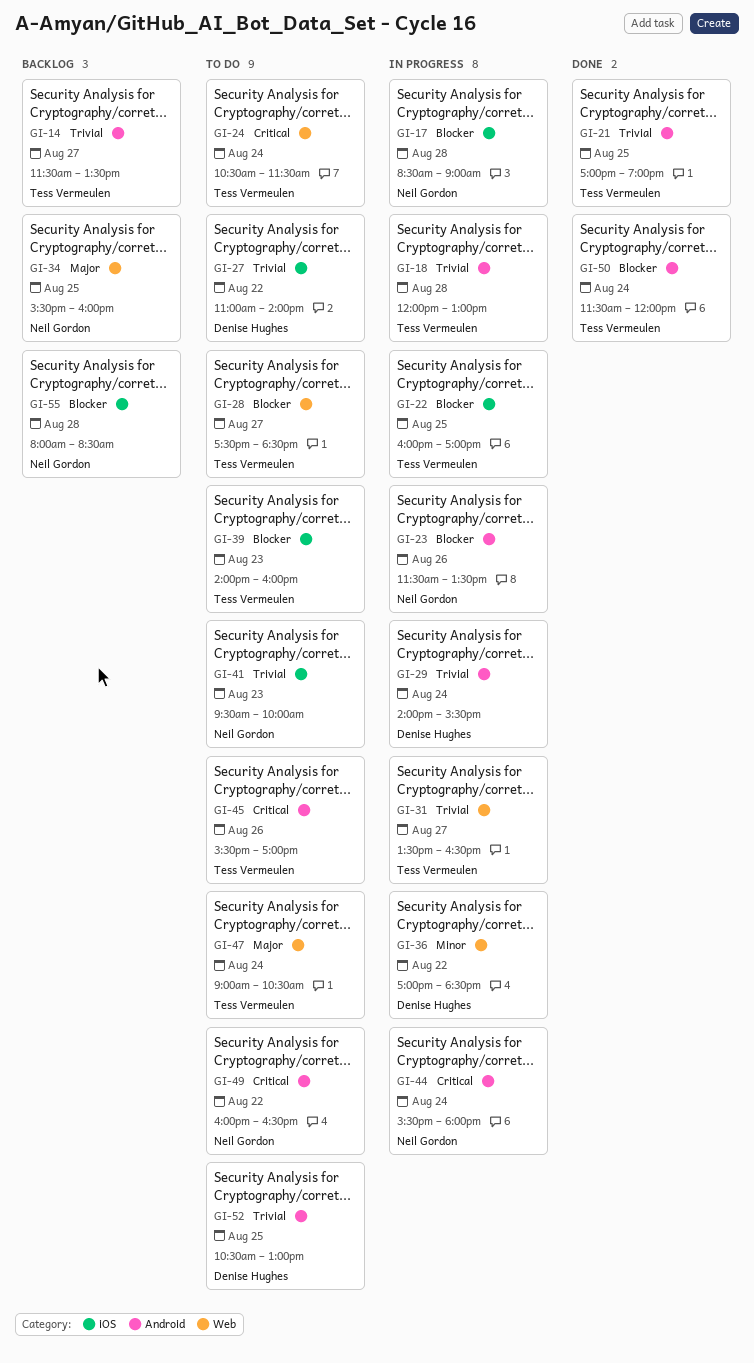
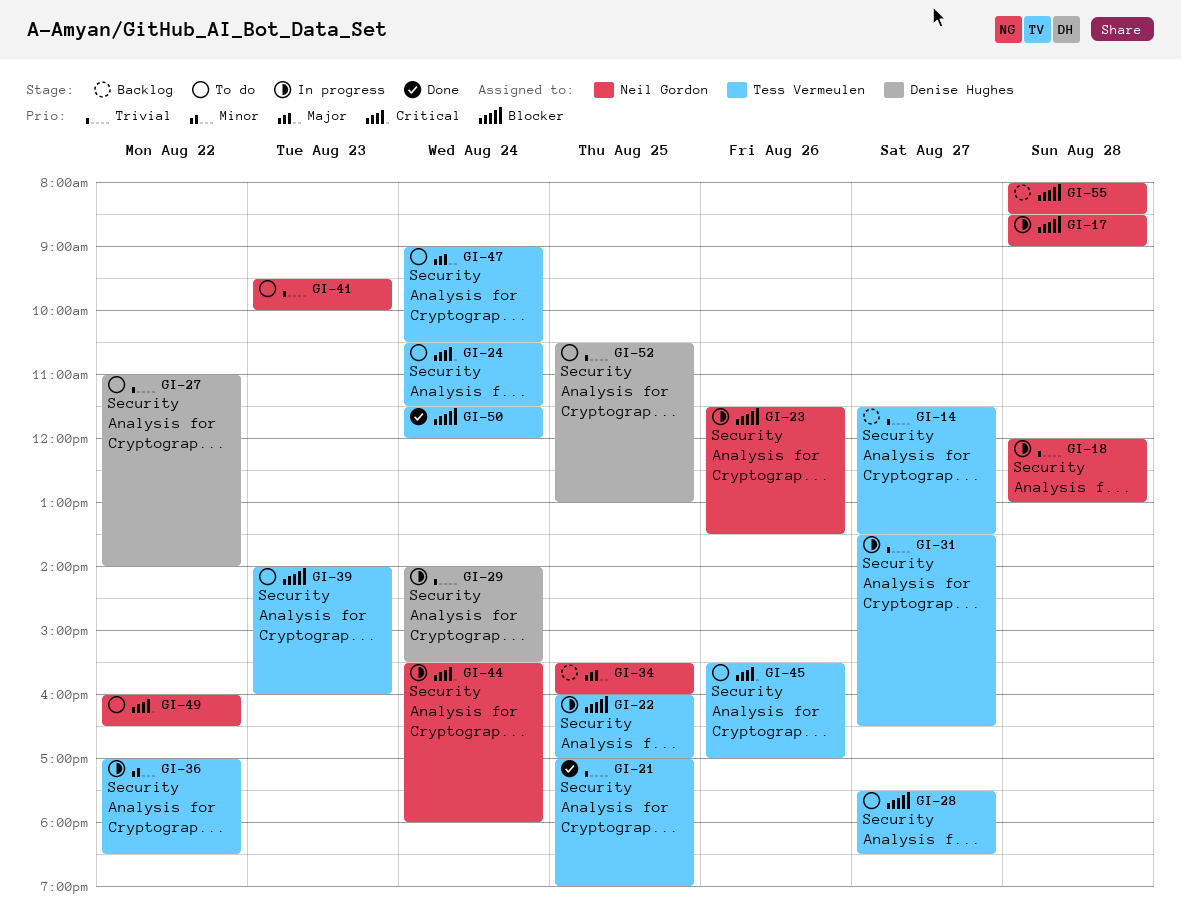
GI-18, owner: Tess Vermeulen -> Neil Gordon
GI-36, owner: Denise Hughes -> Tess Vermeulen

